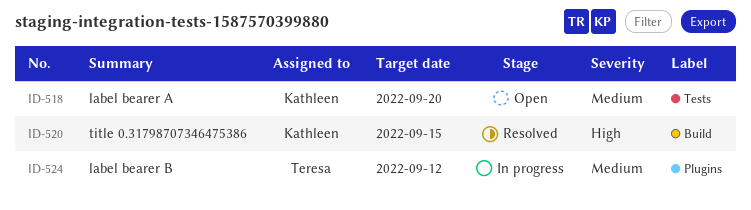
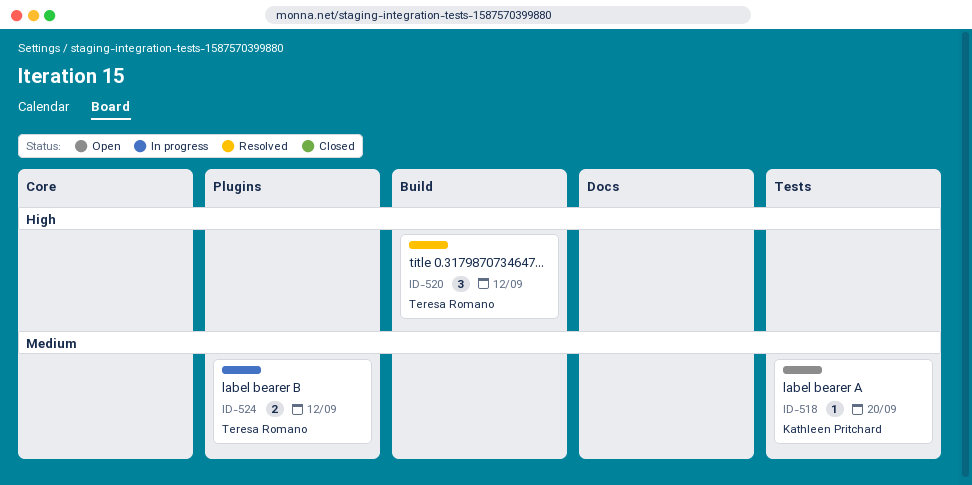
ID-520, owner: Kathleen Pritchard -> Teresa Romano
ID-520, due: Sep 15 -> Sep 12

